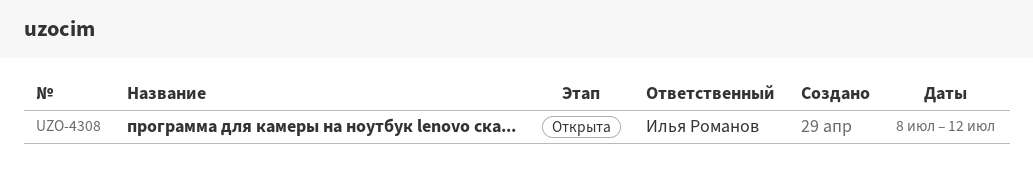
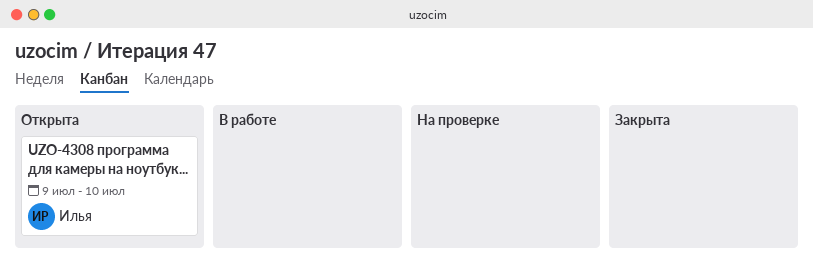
UZO-4308, start: Jul 8 -> Jul 9
UZO-4308, due: Jul 12 -> Jul 10

